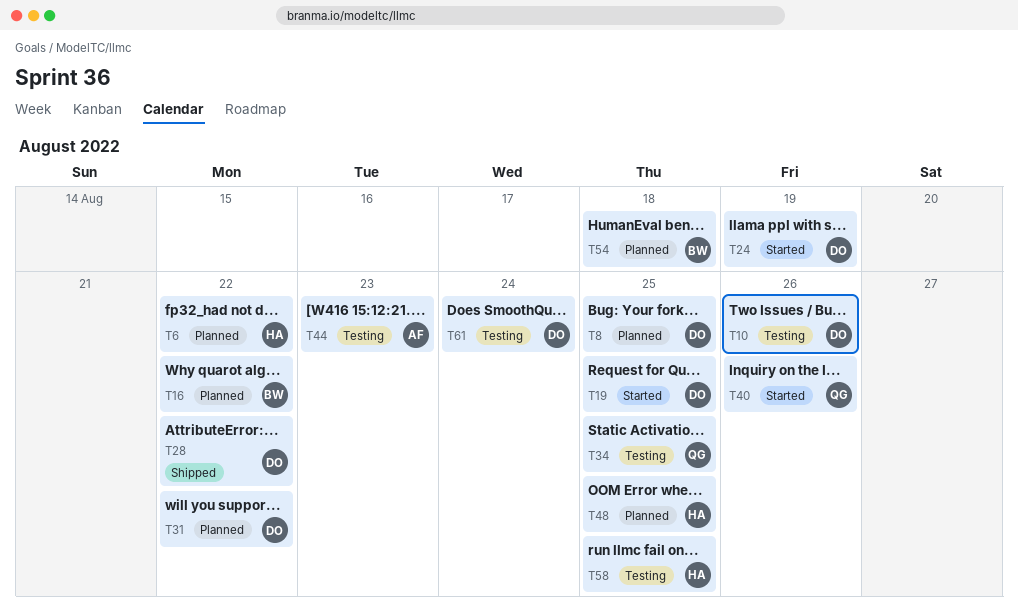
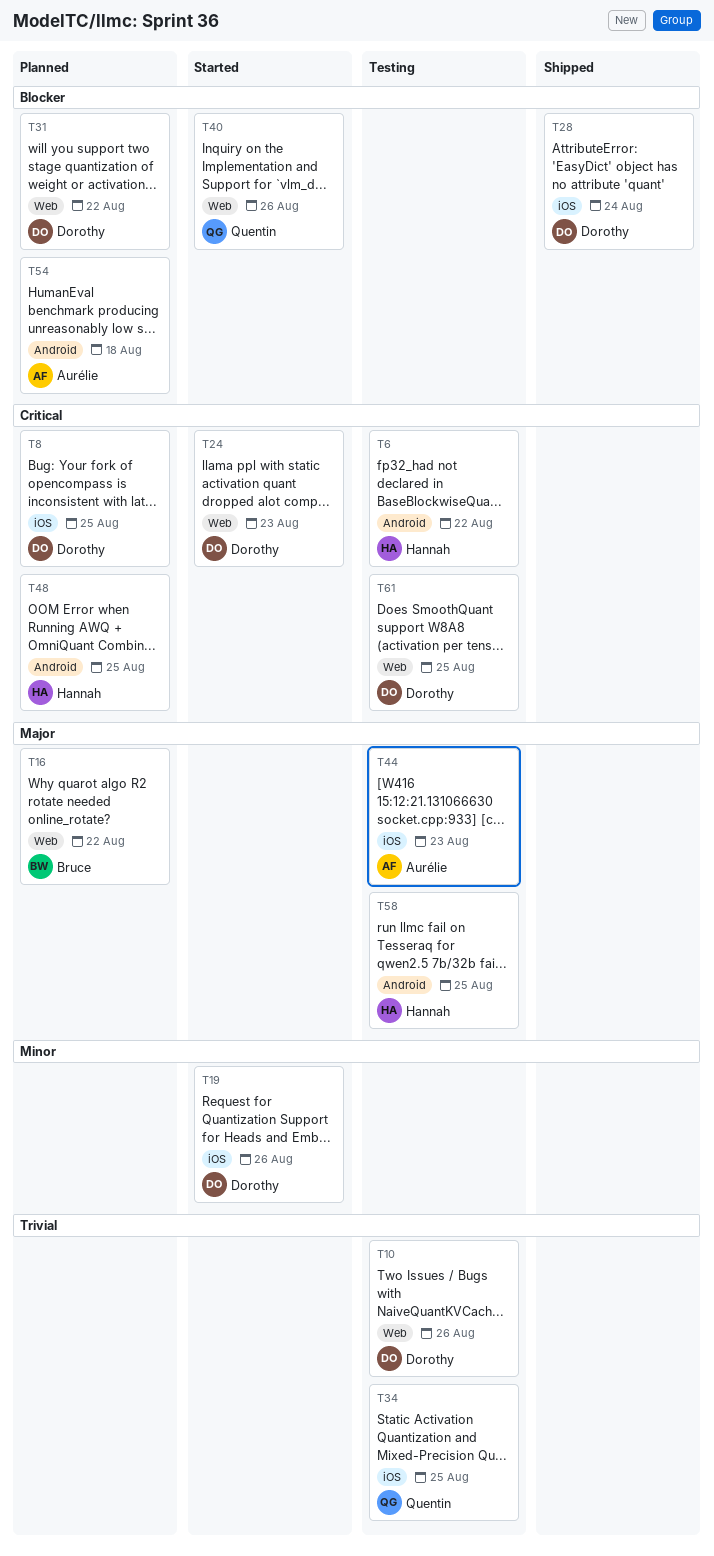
T6, status: Planned -> Testing
T19, due: Aug 25 -> Aug 26
T24, due: Aug 19 -> Aug 23
T28, due: Aug 22 -> Aug 24
T54, owner: Bruce -> Aurélie
T61, due: Aug 24 -> Aug 25

